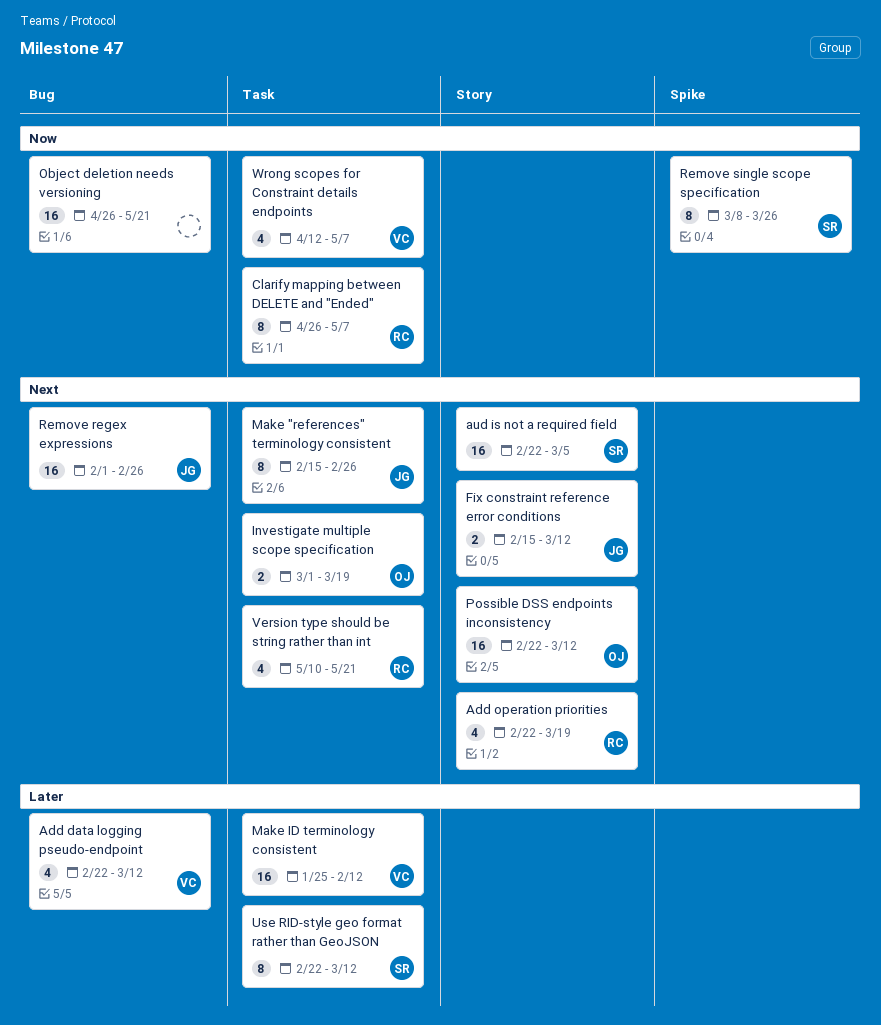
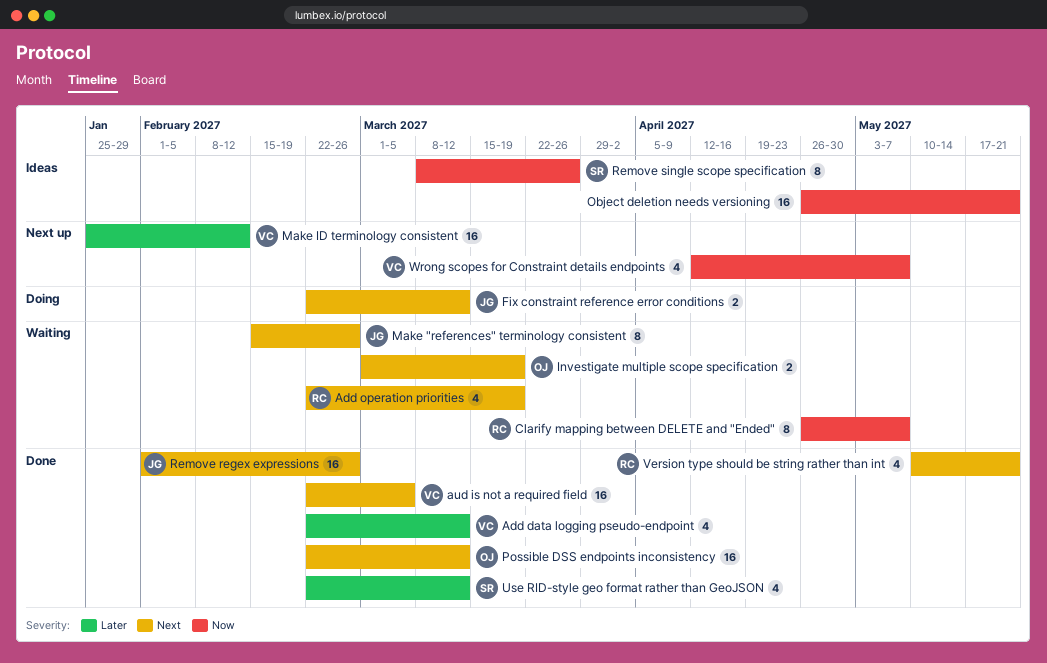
aud is not a required field, owner: SR -> VC
Fix constraint reference error conditions, start: Feb 15 -> Feb 22
Use RID-style geo format rather than GeoJSON, estimate: 8 -> 4

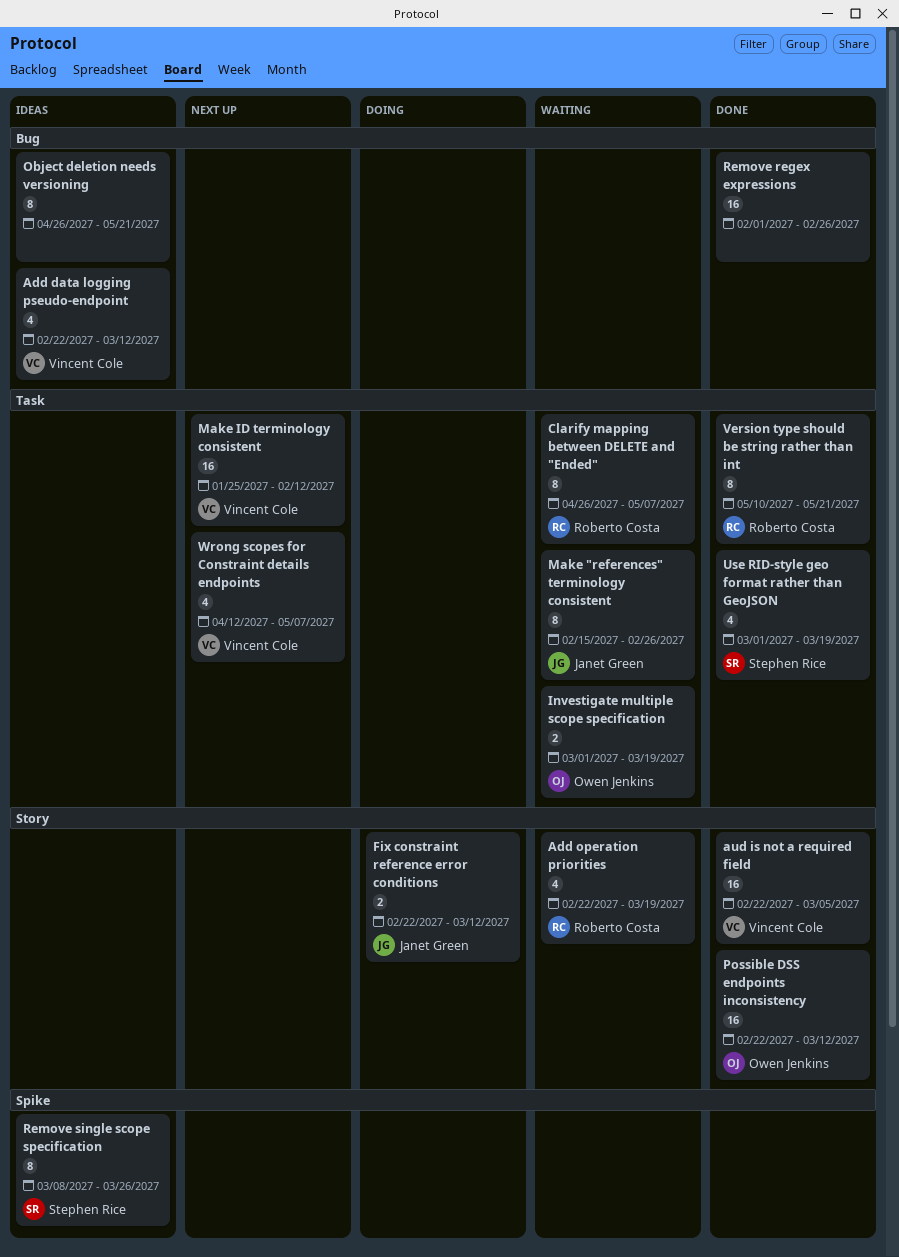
Add data logging pseudo-endpoint, status: Done -> Ideas
Object deletion needs versioning, estimate: 16 -> 8
Remove regex expressions, owner: Janet Green -> none
Use RID-style geo format rather than GeoJSON, start: Feb 22 -> Mar 1
Use RID-style geo format rather than GeoJSON, due: Mar 12 -> Mar 19
Version type should be string rather than int, estimate: 4 -> 8

